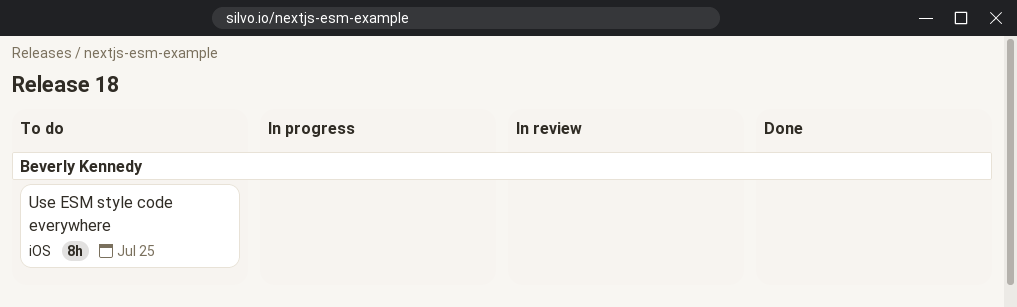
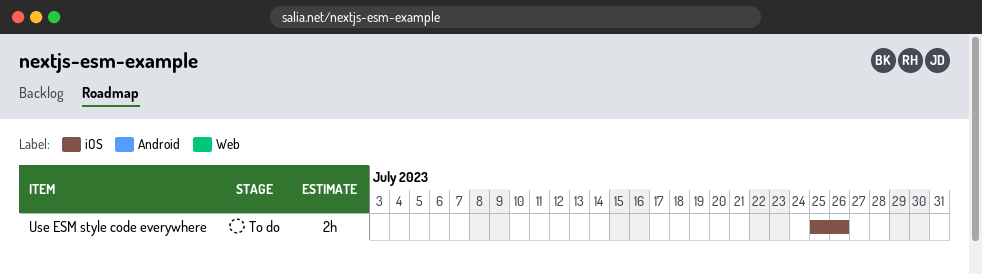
Use ESM style code everywhere, estimate: 8h -> 2h
Use ESM style code everywhere, due: Jul 25 -> Jul 26

